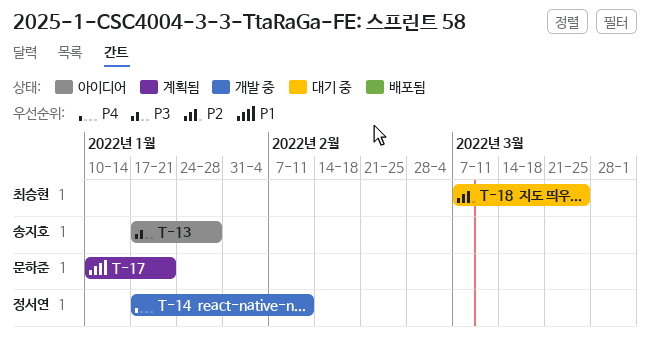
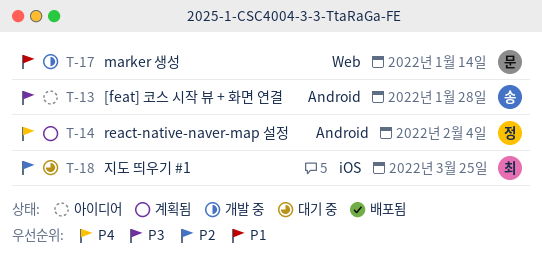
T-14, status: 개발 중 -> 계획됨
T-14, due: Feb 11 -> Feb 4
T-17, status: 계획됨 -> 개발 중
T-17, due: Jan 21 -> Jan 14

